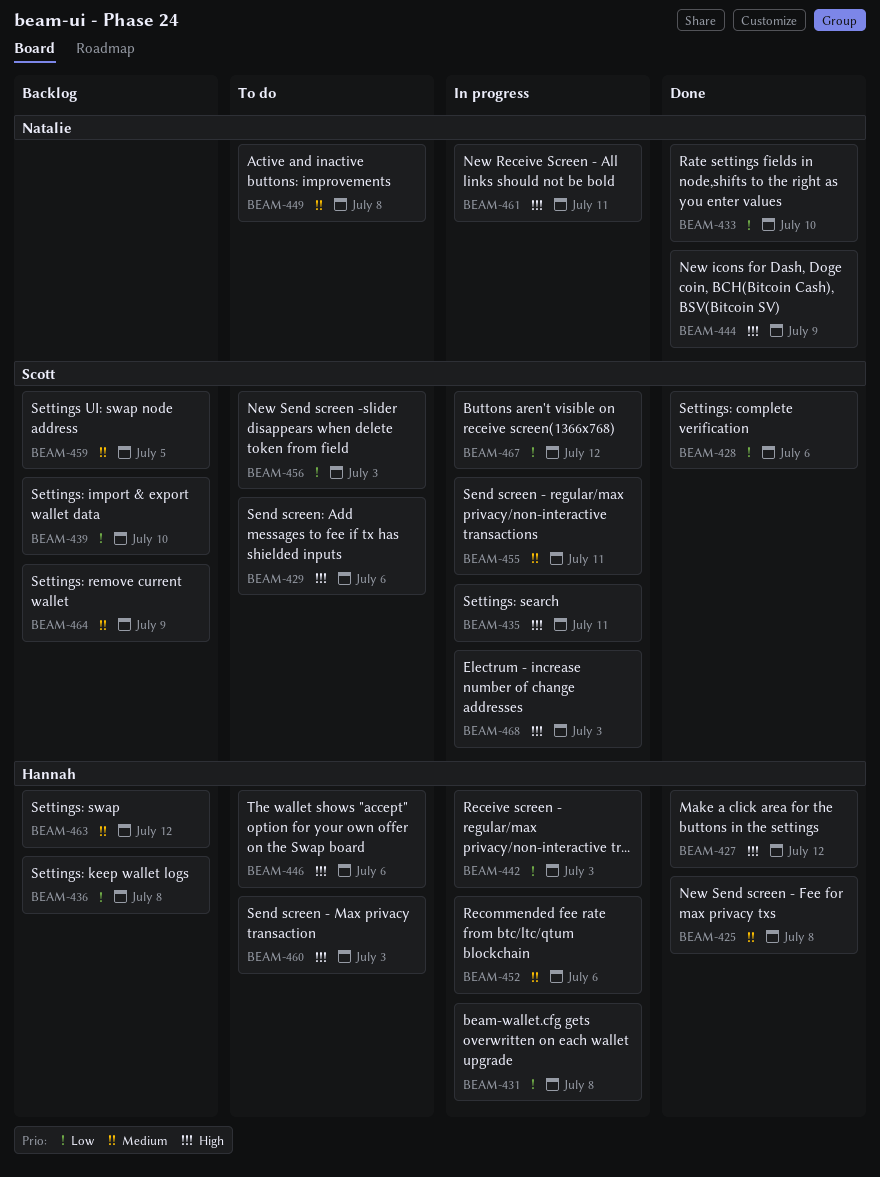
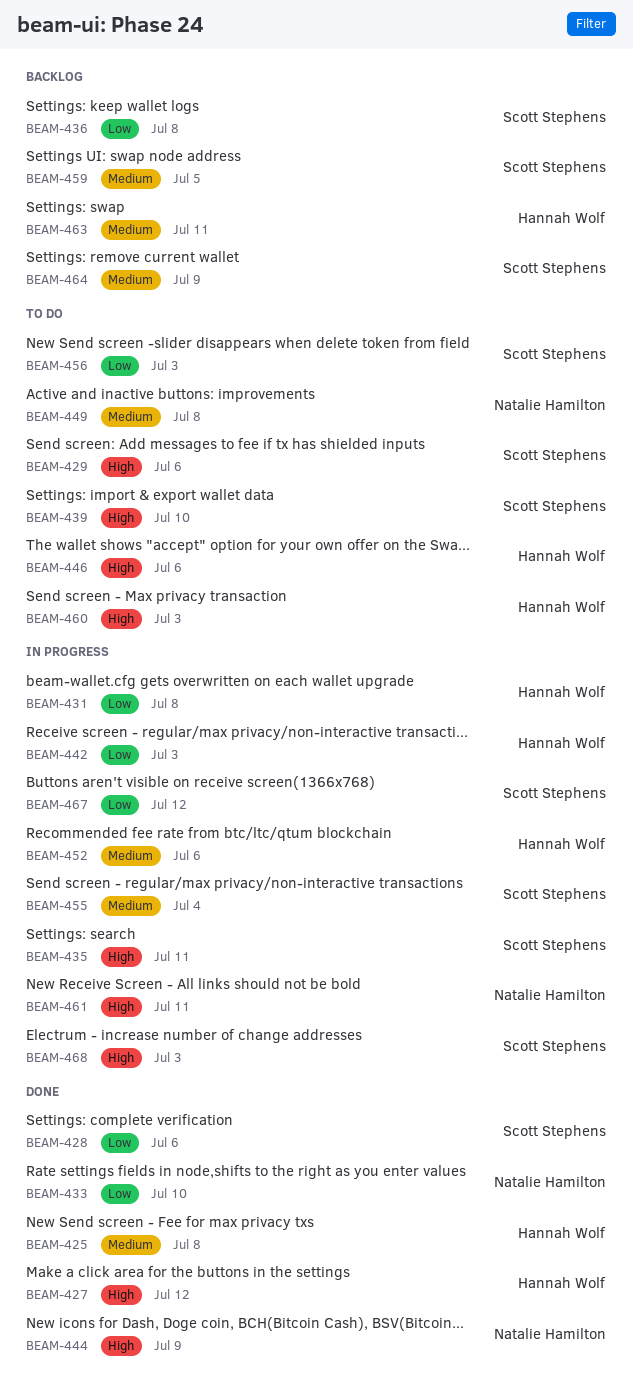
BEAM-436, owner: Hannah Wolf -> Scott Stephens
BEAM-439, status: Backlog -> To do
BEAM-439, priority: Low -> High
BEAM-455, due: Jul 11 -> Jul 4
BEAM-463, due: Jul 12 -> Jul 11

